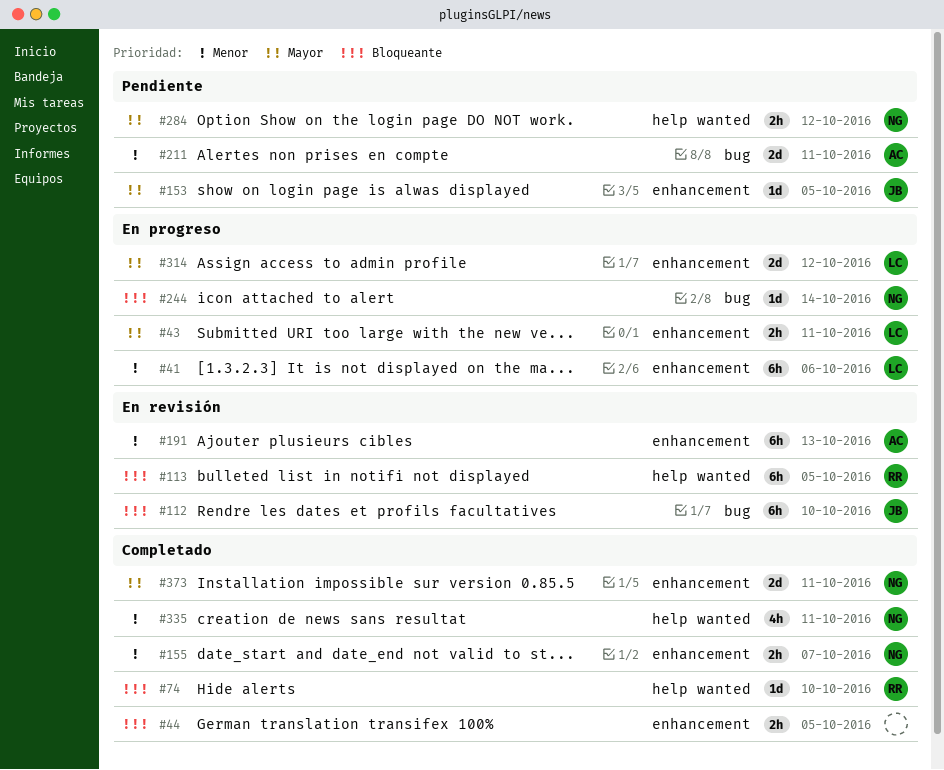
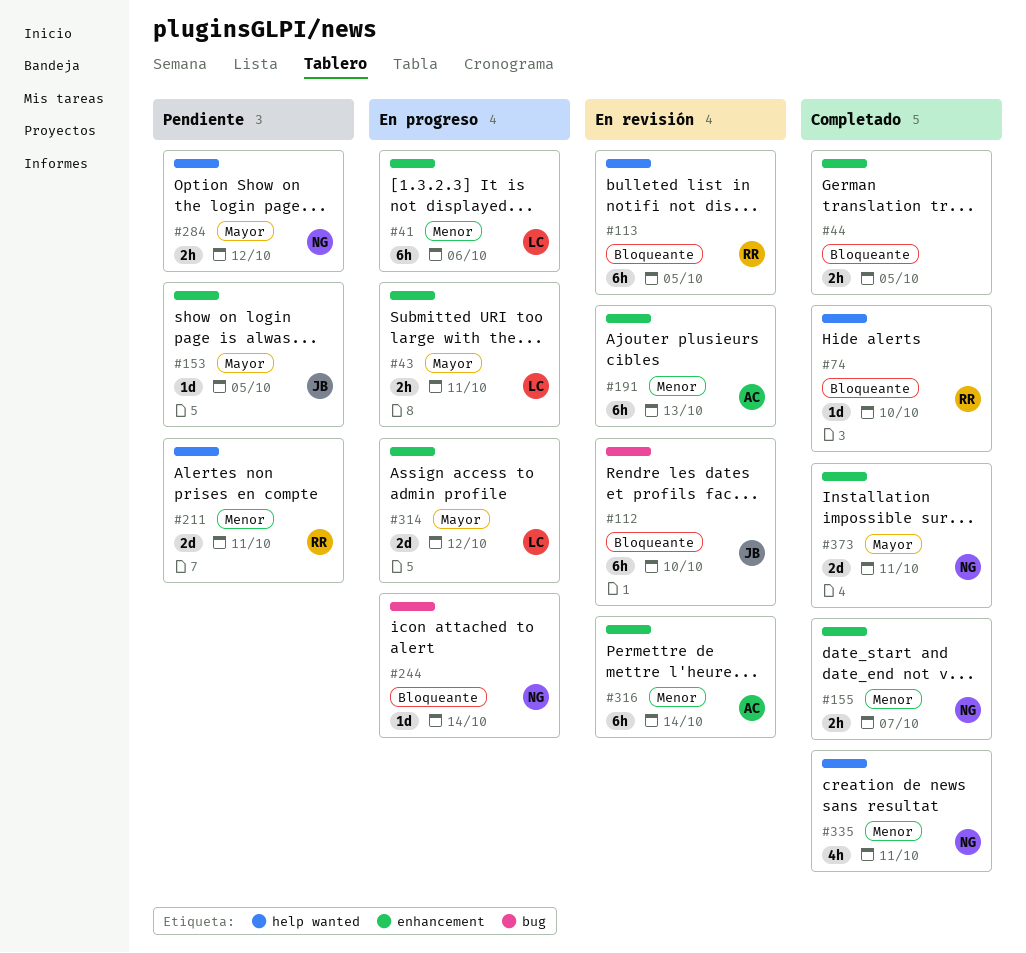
#211, owner: AC -> RR
#211, label: bug -> help wanted
#316: none -> present

